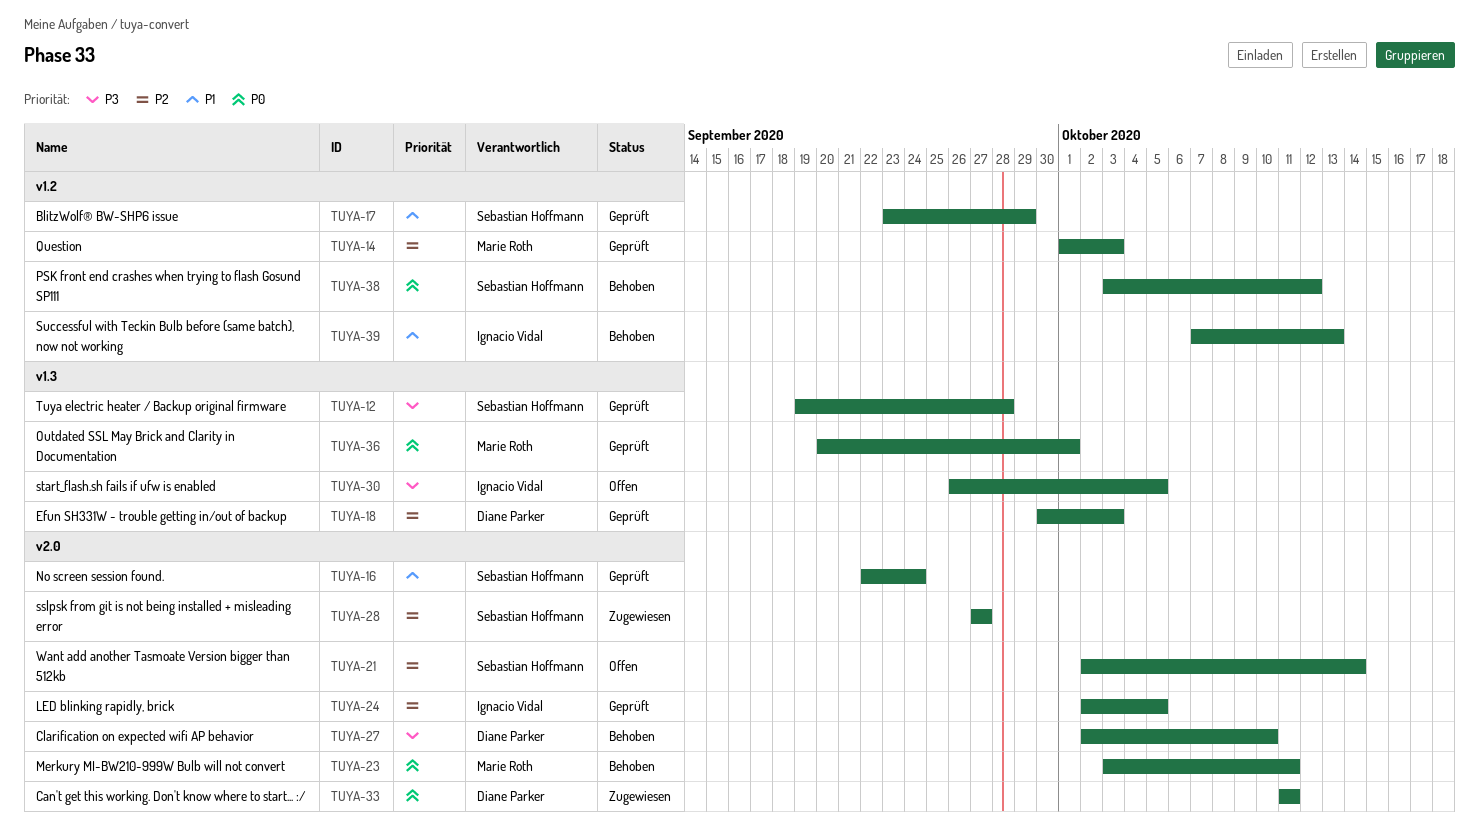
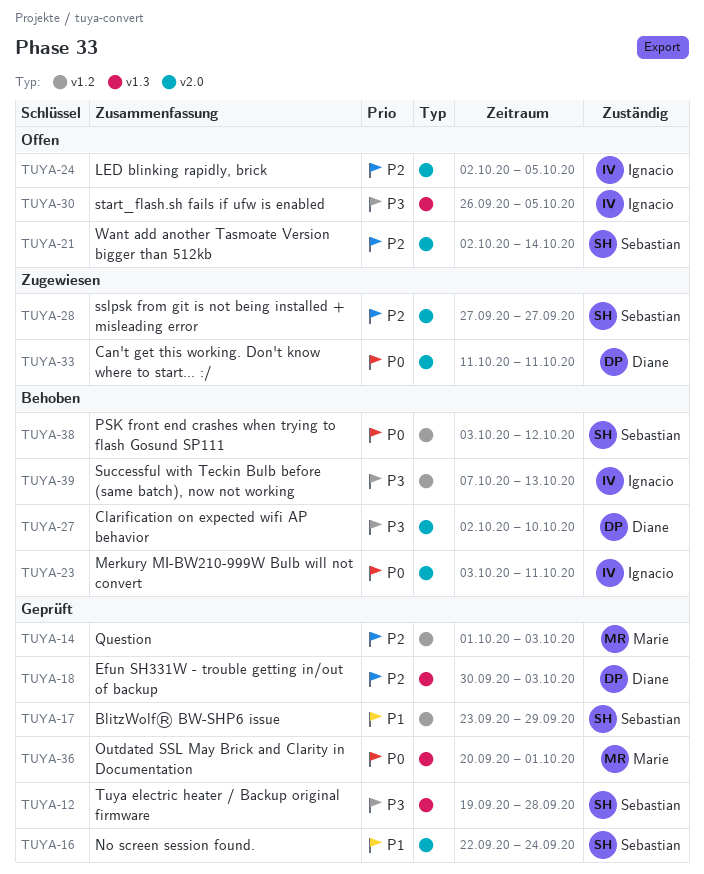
TUYA-23, owner: Marie Roth -> Ignacio Vidal
TUYA-24, status: Geprüft -> Offen
TUYA-39, priority: P1 -> P3

